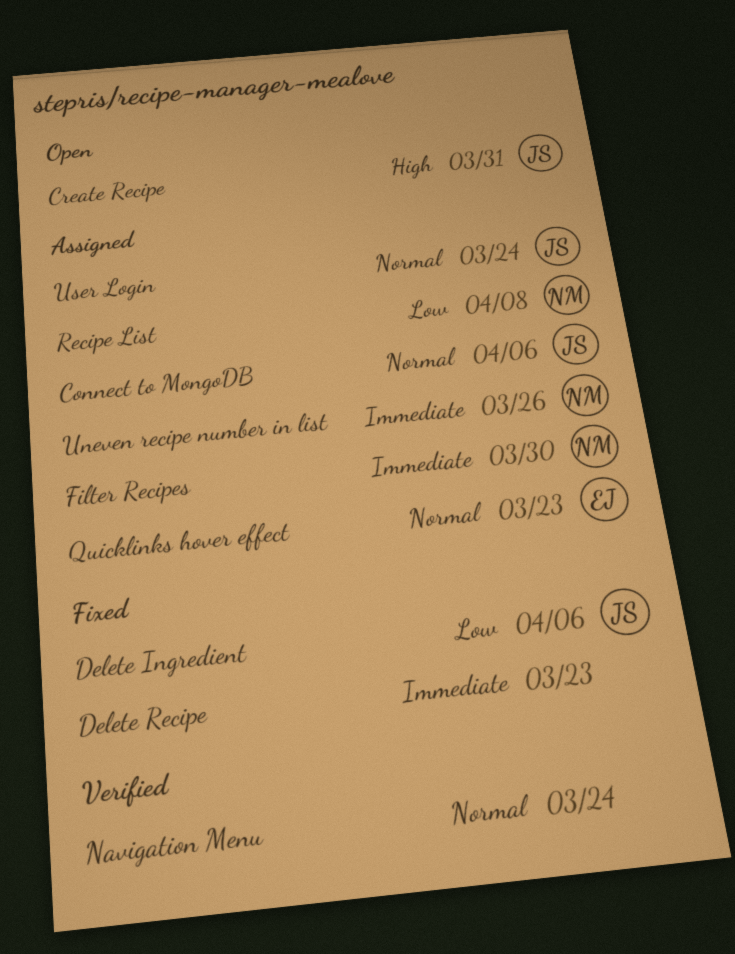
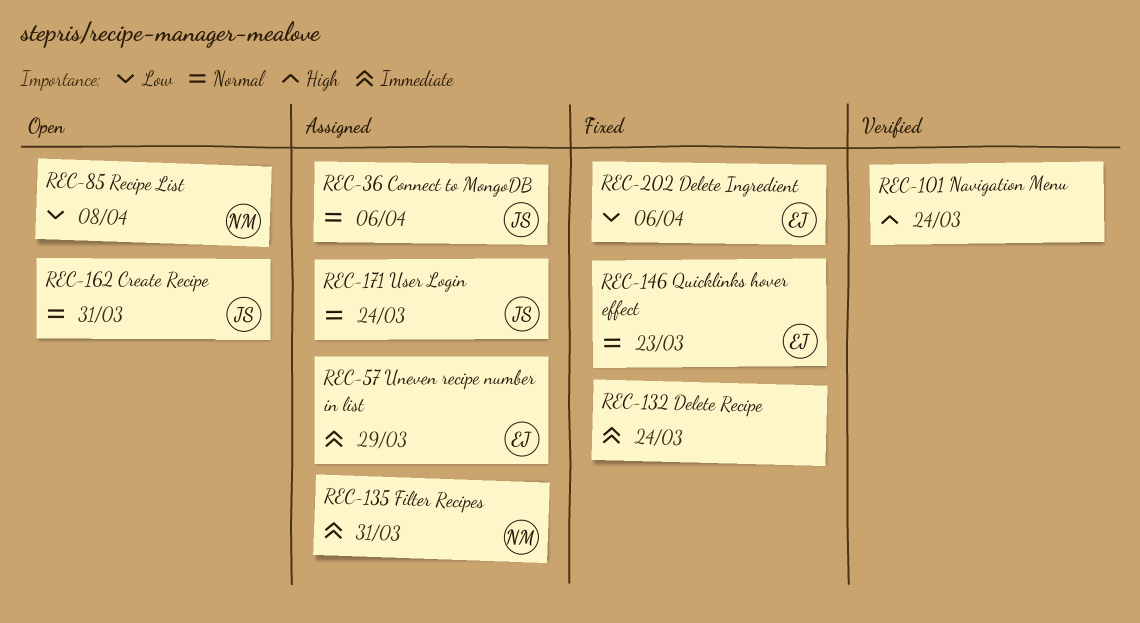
Create Recipe, priority: High -> Normal
Delete Ingredient, owner: JS -> EJ
Delete Recipe, due: Mar 23 -> Mar 24
Filter Recipes, due: Mar 30 -> Mar 31
Navigation Menu, priority: Normal -> High
Quicklinks hover effect, status: Assigned -> Fixed
Recipe List, status: Assigned -> Open
Uneven recipe number in list, owner: NM -> EJ
Uneven recipe number in list, due: Mar 26 -> Mar 29

